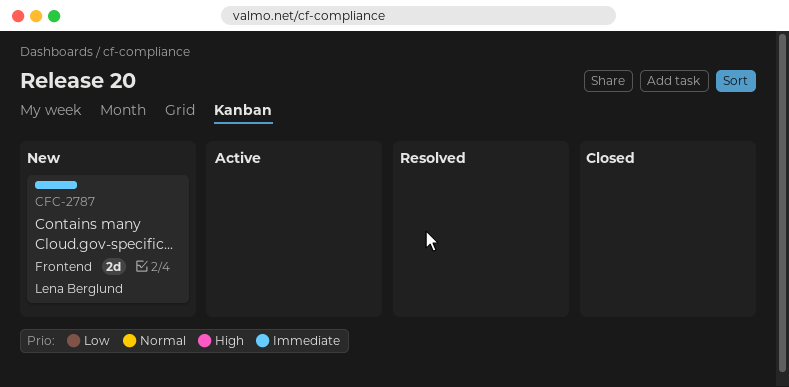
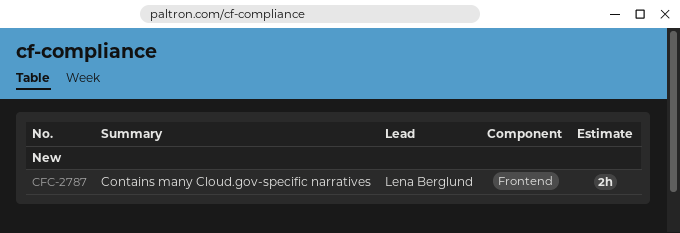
CFC-2787, estimate: 2d -> 2h

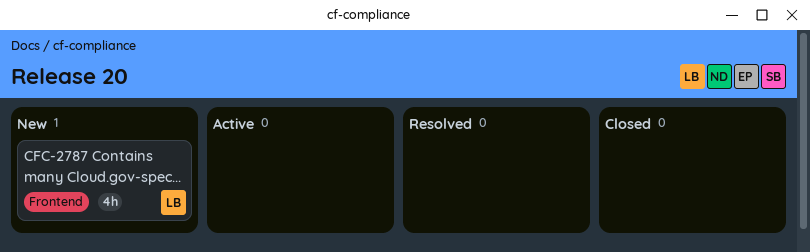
CFC-2787, estimate: 2h -> 4h

